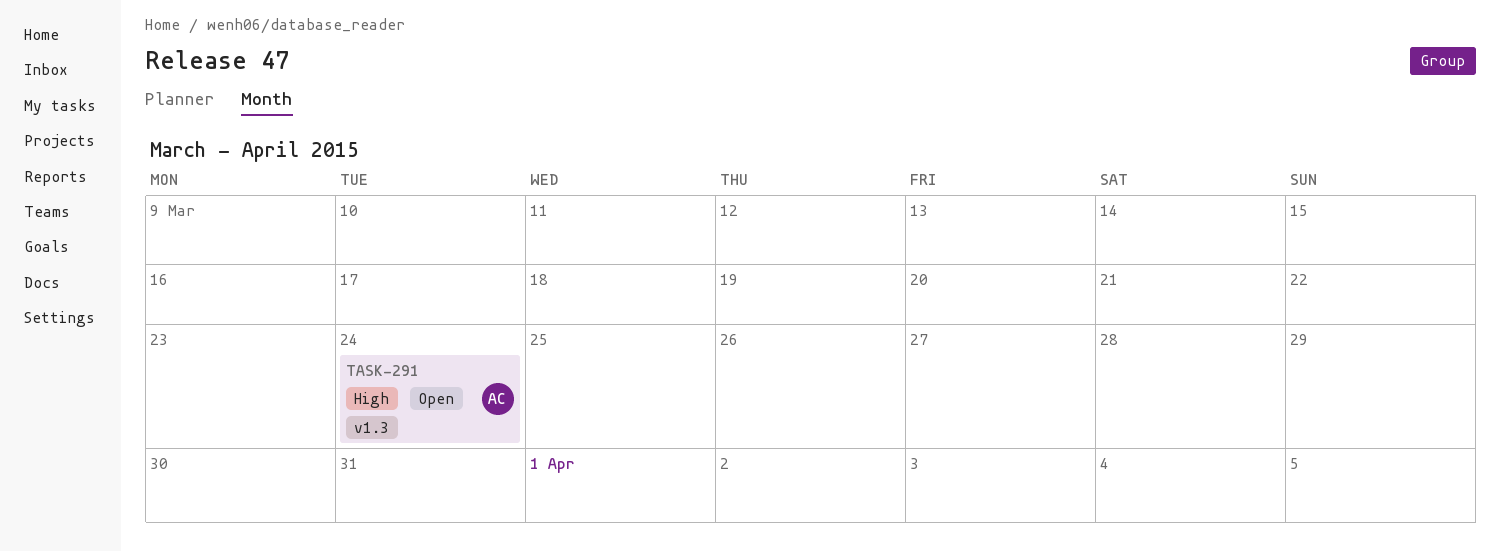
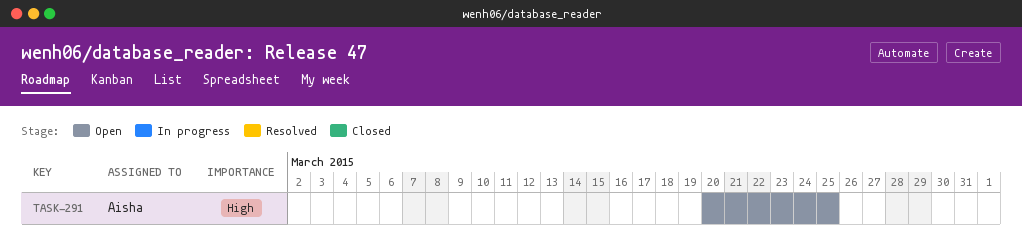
TASK-291, due: Mar 24 -> Mar 25

